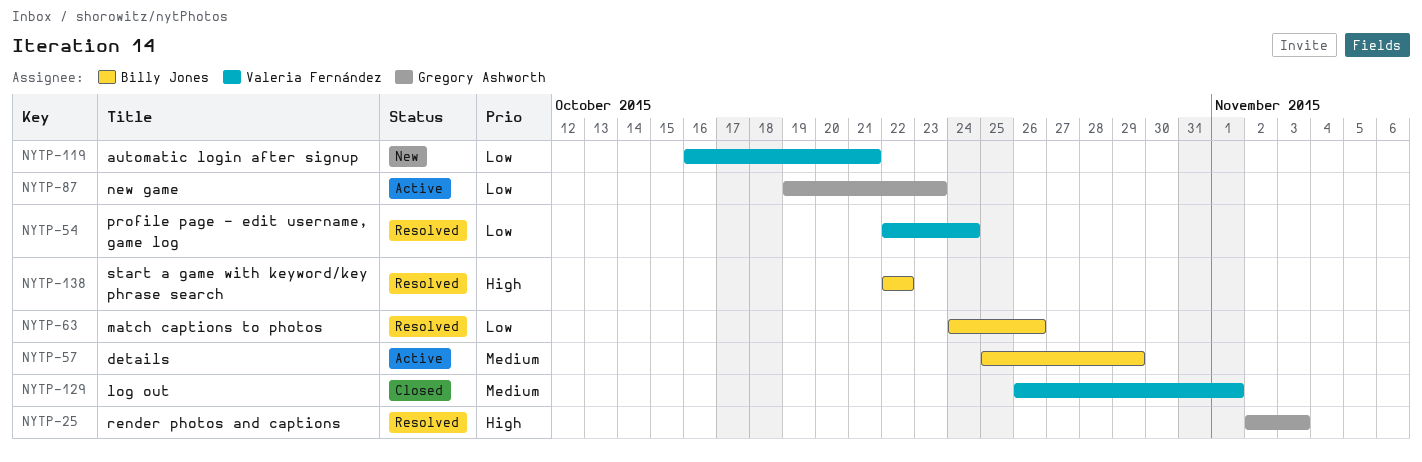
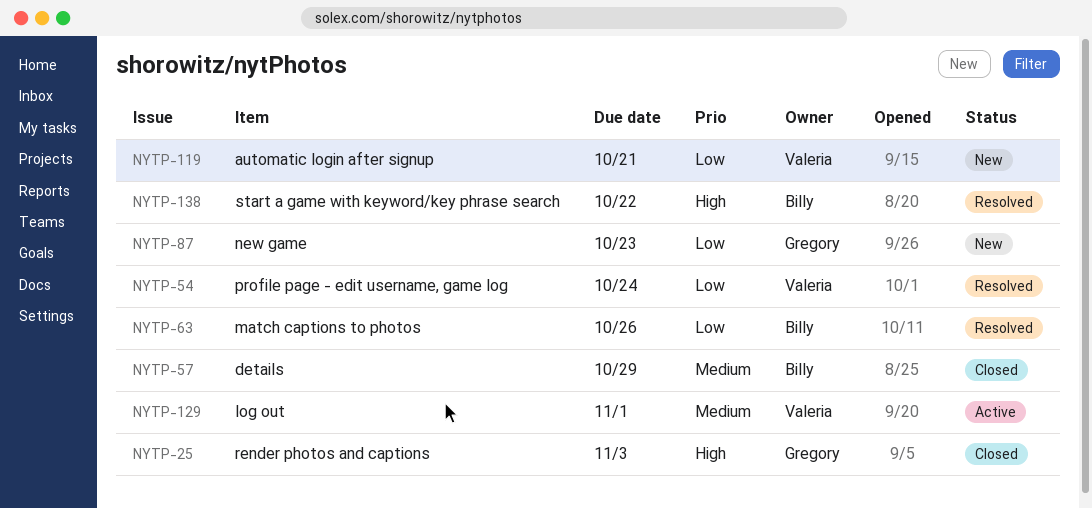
NYTP-25, status: Resolved -> Closed
NYTP-57, status: Active -> Closed
NYTP-87, status: Active -> New
NYTP-129, status: Closed -> Active

